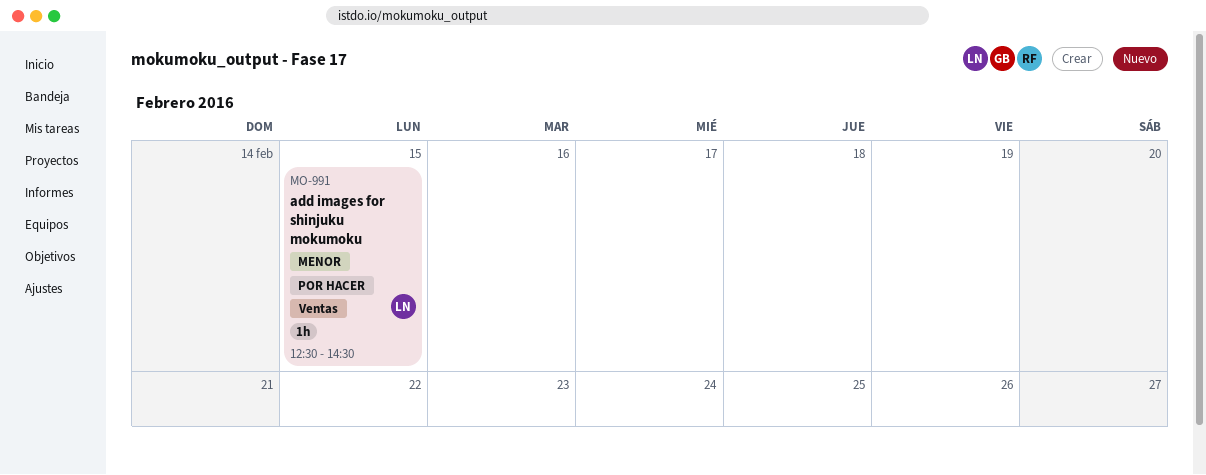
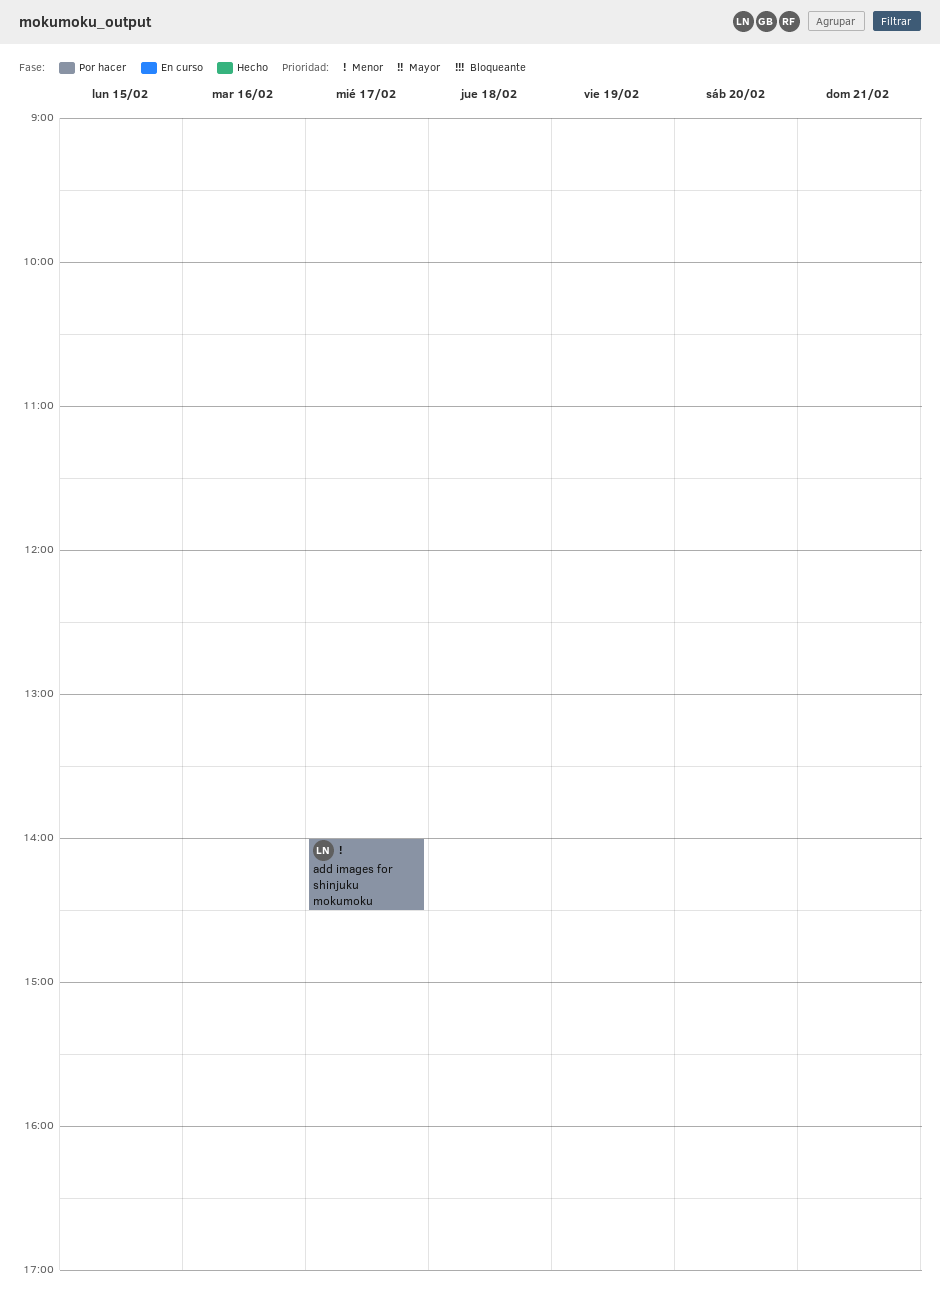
add images for shinjuku mokumoku, day: Feb 15 -> Feb 17
add images for shinjuku mokumoku, begins: 12:30 -> 14:00

